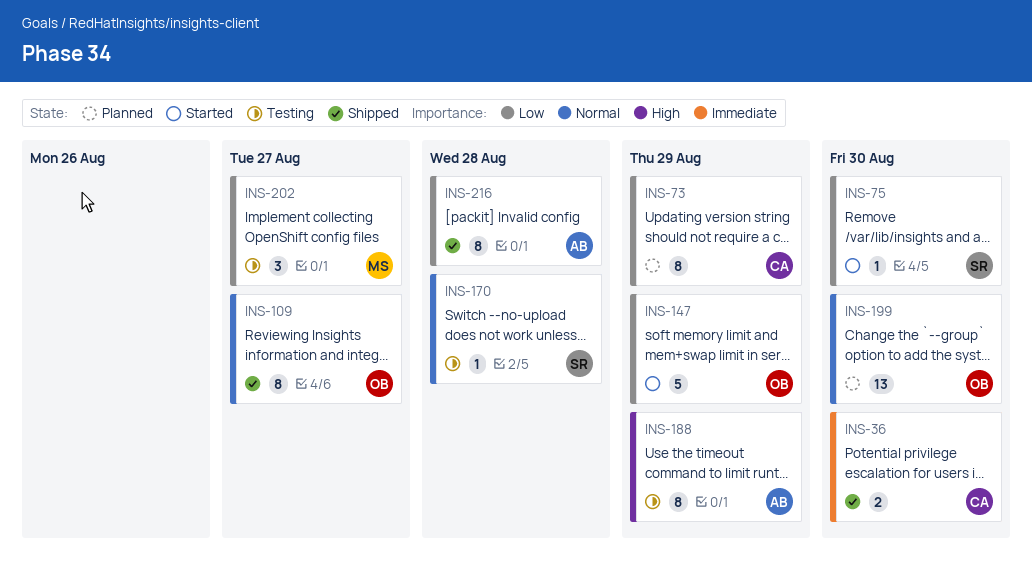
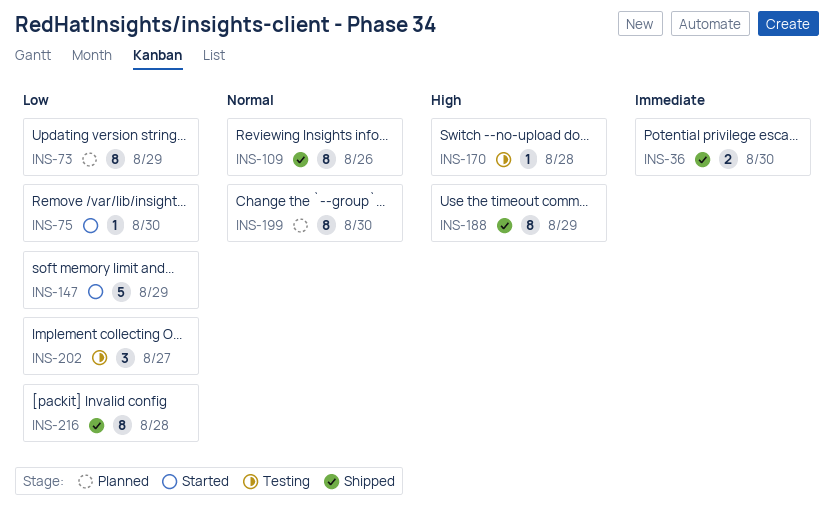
INS-109, due: Aug 27 -> Aug 26
INS-170, priority: Normal -> High
INS-188, status: Testing -> Shipped
INS-199, estimate: 13 -> 8

